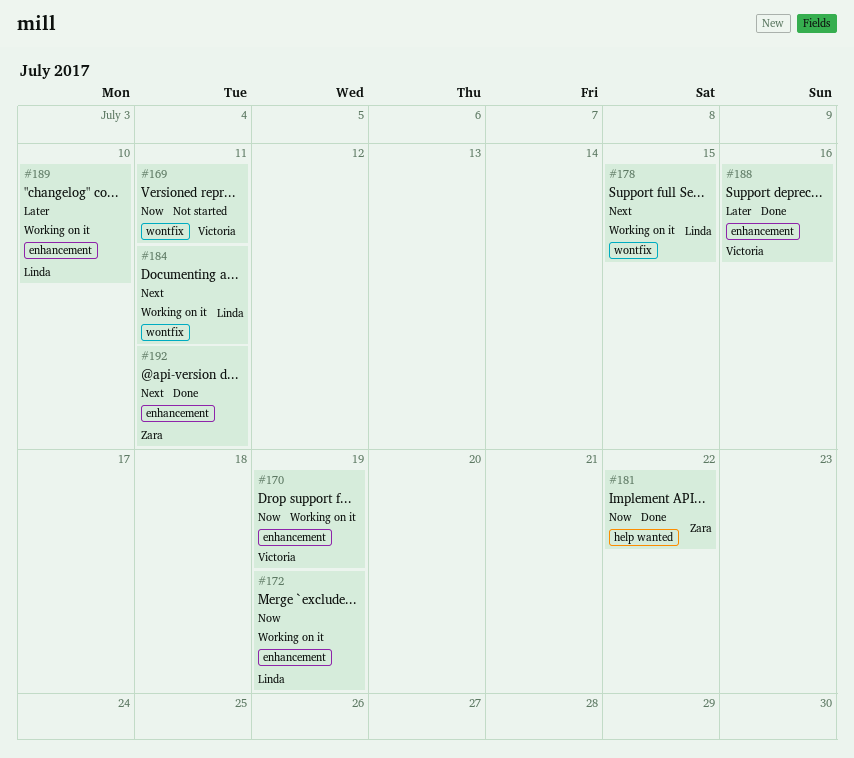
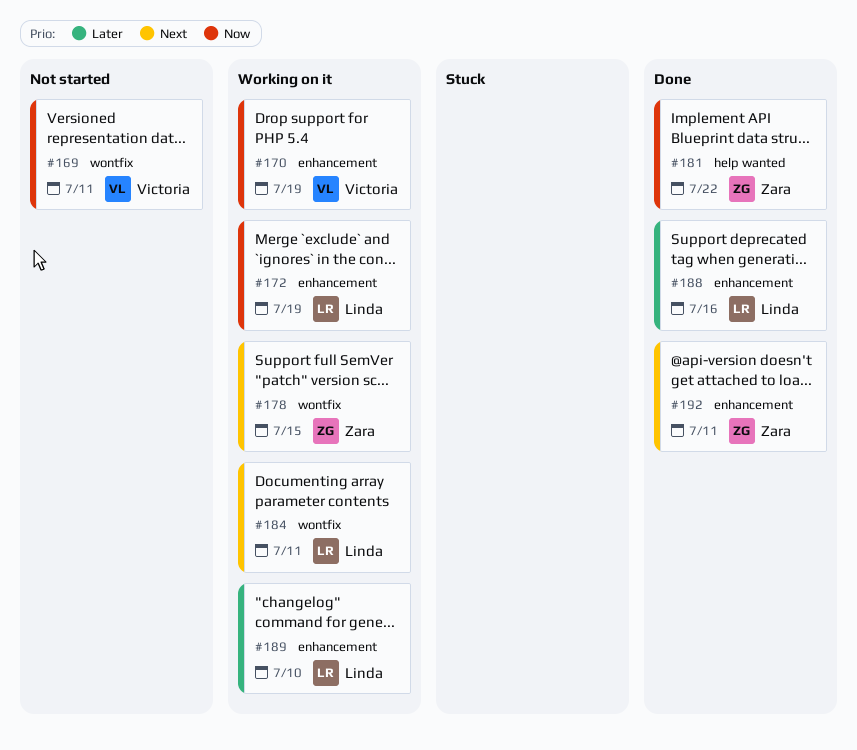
#178, owner: Linda -> Zara
#188, owner: Victoria -> Linda

